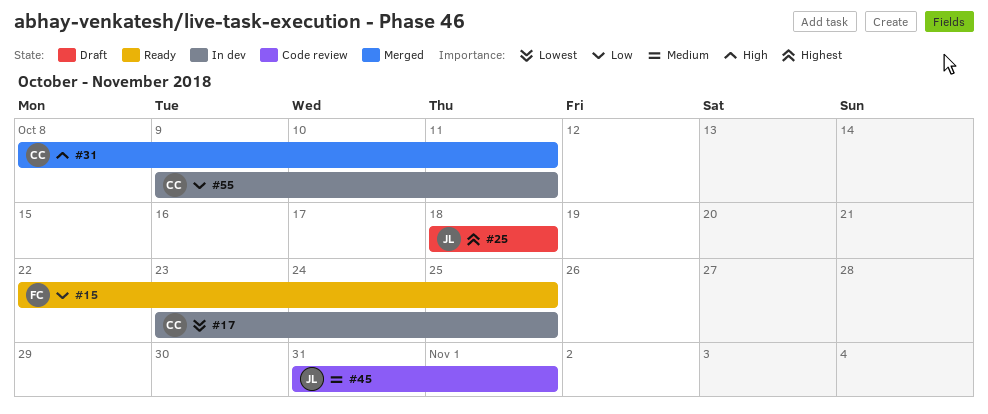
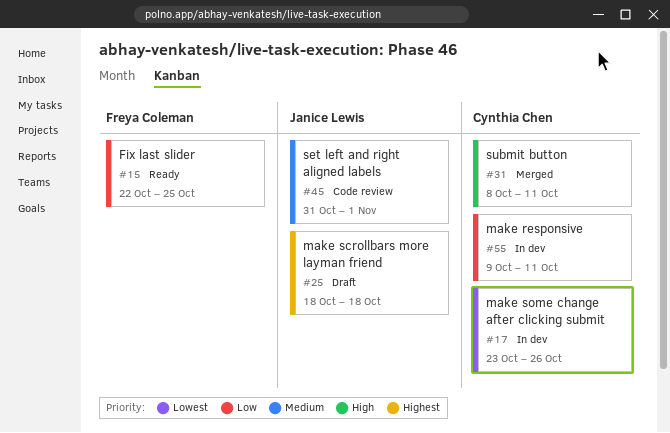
#17, due: Oct 25 -> Oct 26

